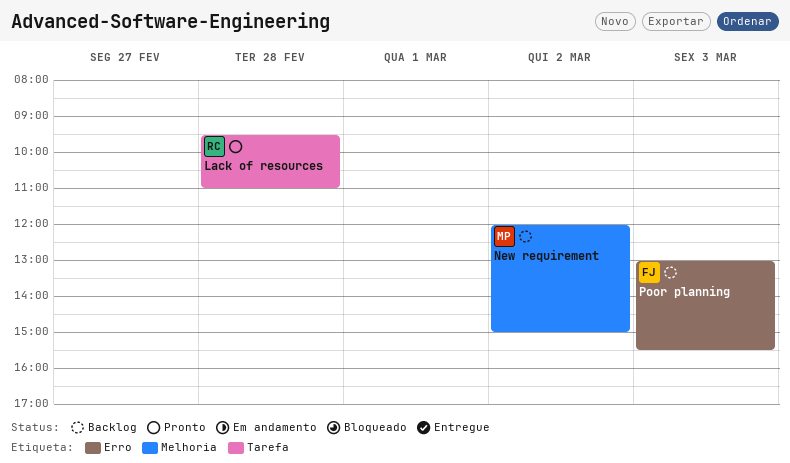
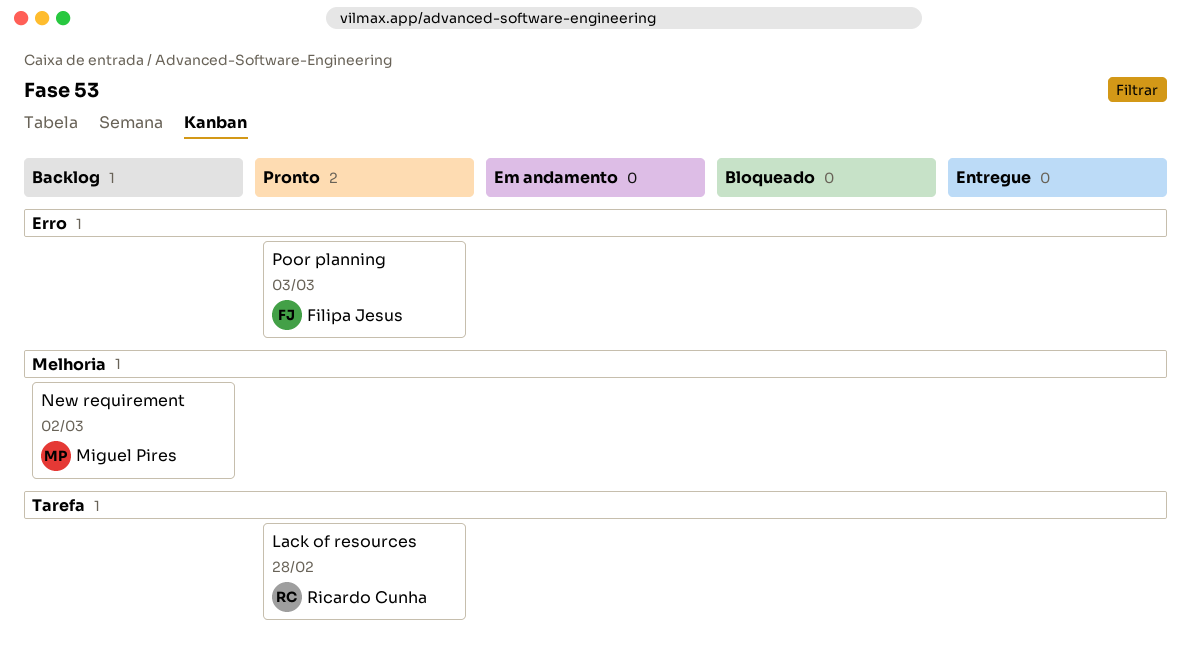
Poor planning, status: Backlog -> Pronto

